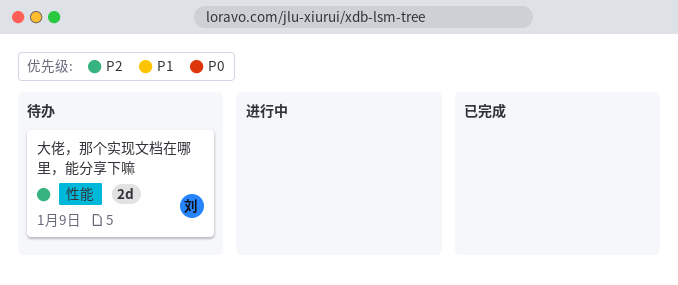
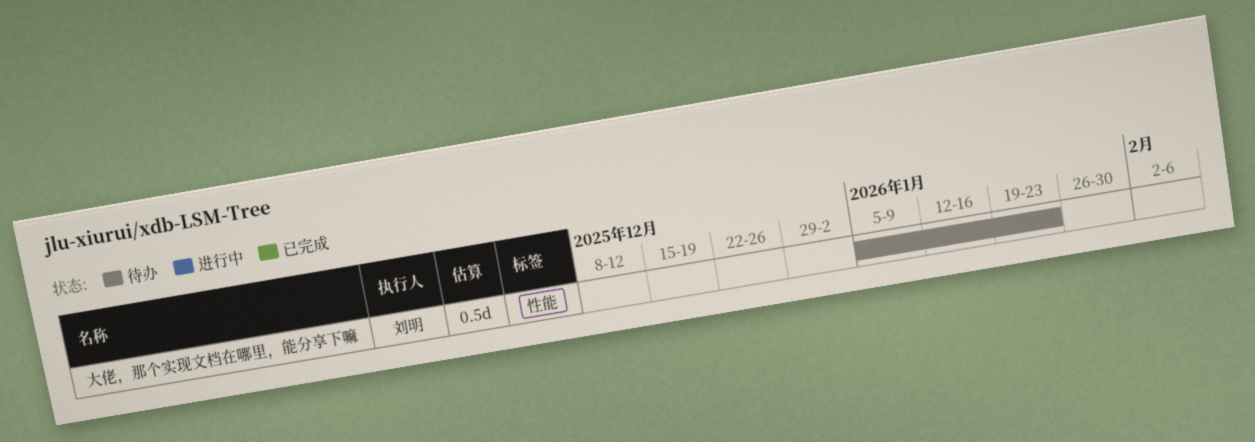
大佬，那个实现文档在哪里，能分享下嘛, estimate: 2d -> 0.5d
大佬，那个实现文档在哪里，能分享下嘛, due: Jan 9 -> Jan 23

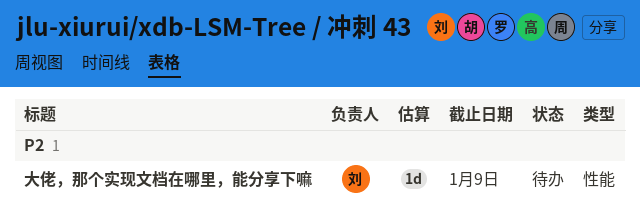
大佬，那个实现文档在哪里，能分享下嘛, estimate: 0.5d -> 1d
大佬，那个实现文档在哪里，能分享下嘛, due: Jan 23 -> Jan 9

